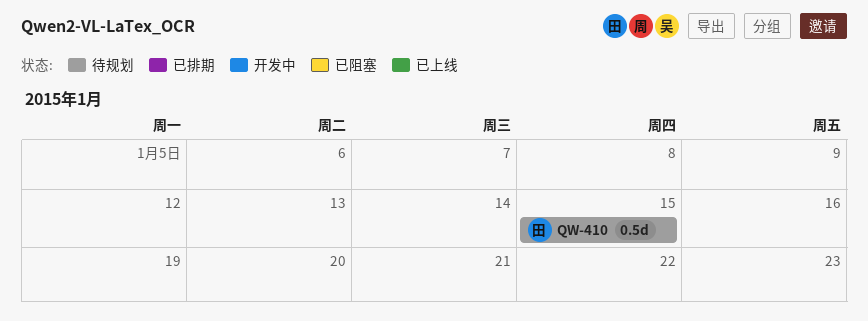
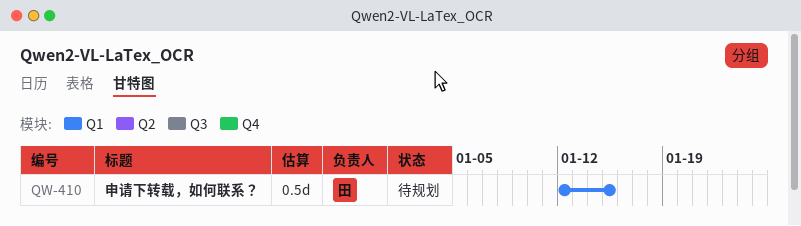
QW-410, start: Jan 15 -> Jan 12

